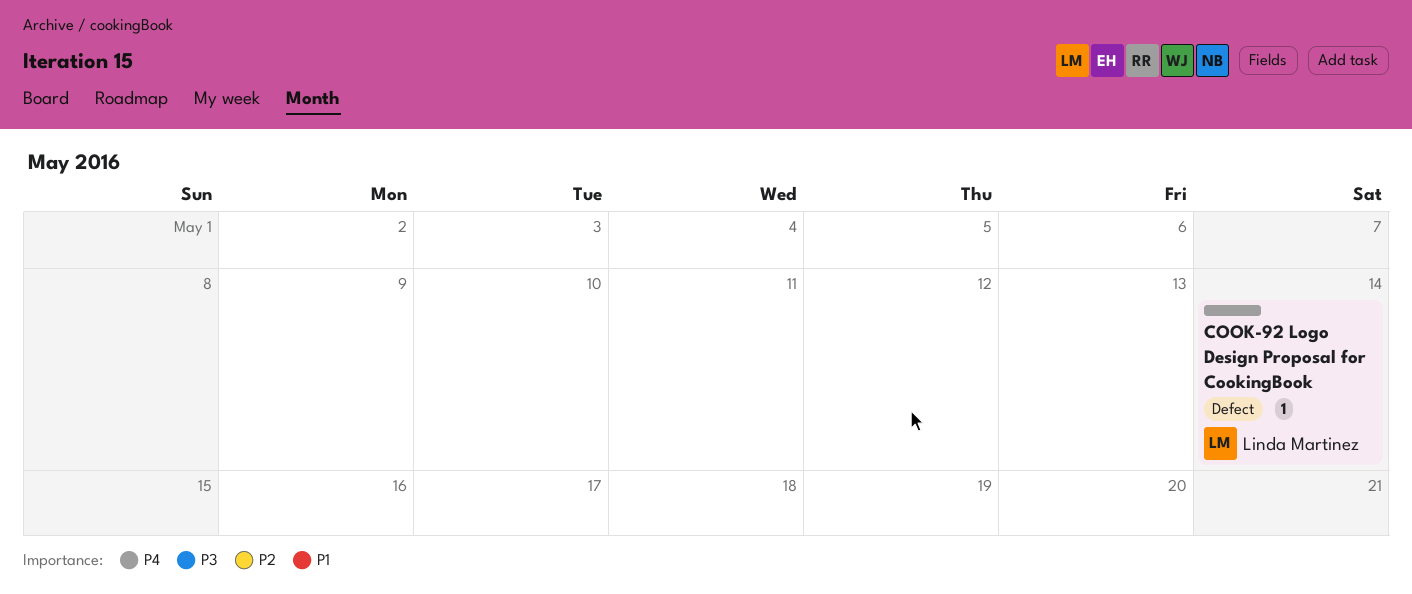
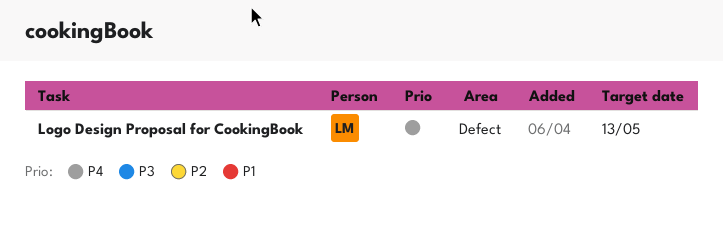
Logo Design Proposal for CookingBook, due: May 14 -> May 13

